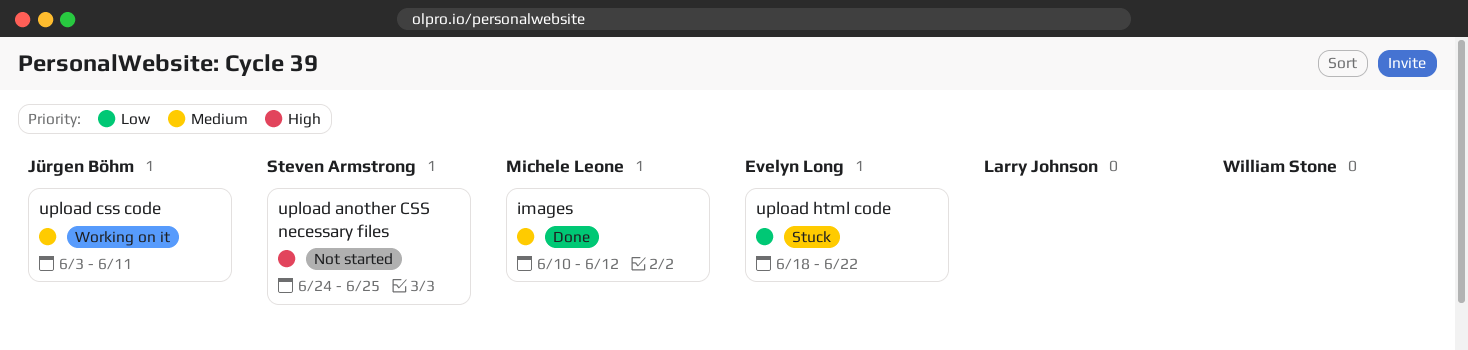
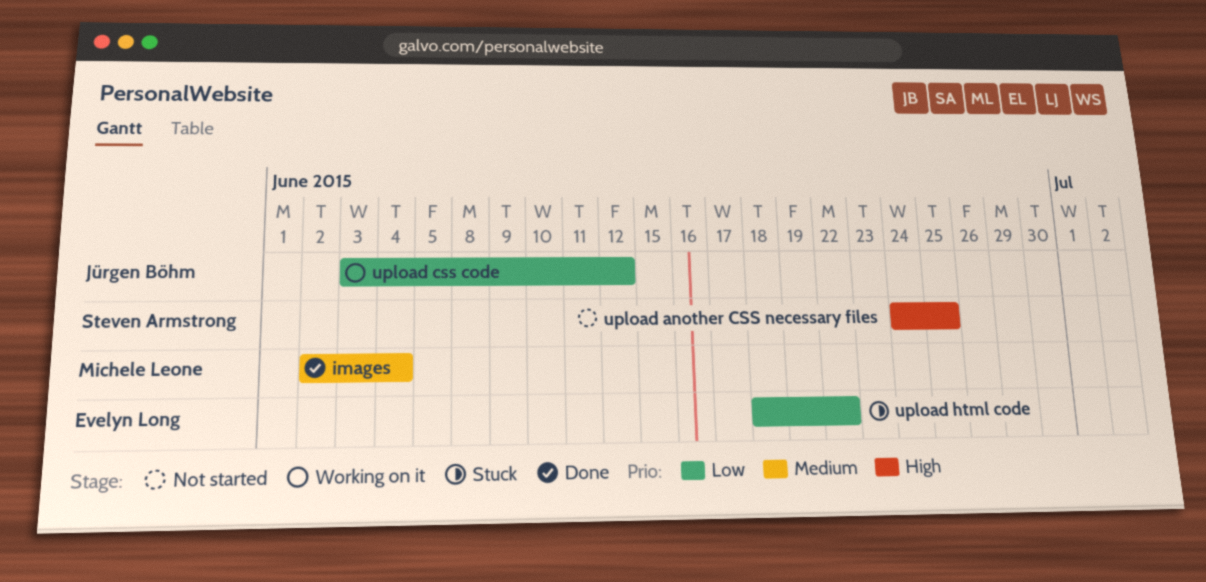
images, start: Jun 10 -> Jun 2
images, due: Jun 12 -> Jun 4
upload css code, priority: Medium -> Low
upload css code, due: Jun 11 -> Jun 12

